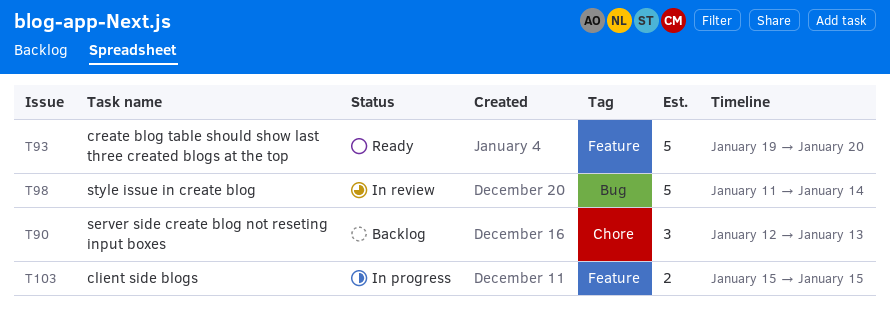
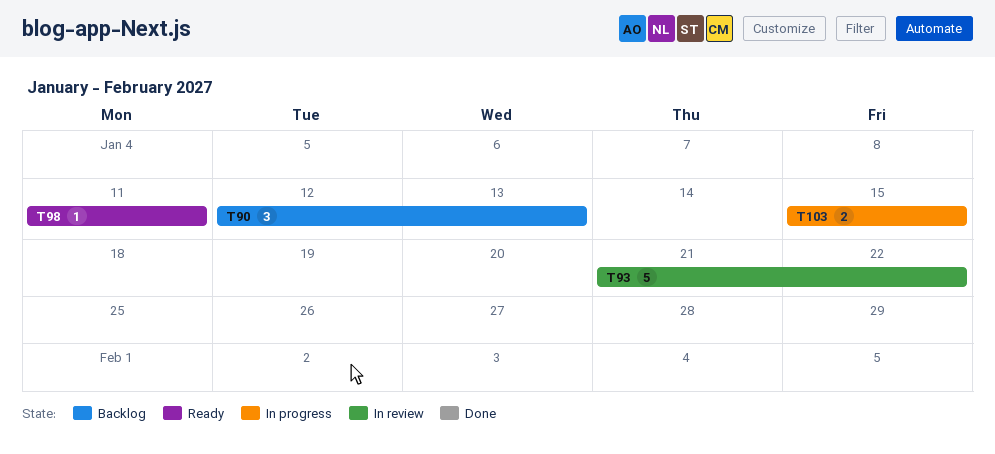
T93, status: Ready -> In review
T93, start: Jan 19 -> Jan 21
T93, due: Jan 20 -> Jan 22
T98, status: In review -> Ready
T98, estimate: 5 -> 1
T98, due: Jan 14 -> Jan 11

